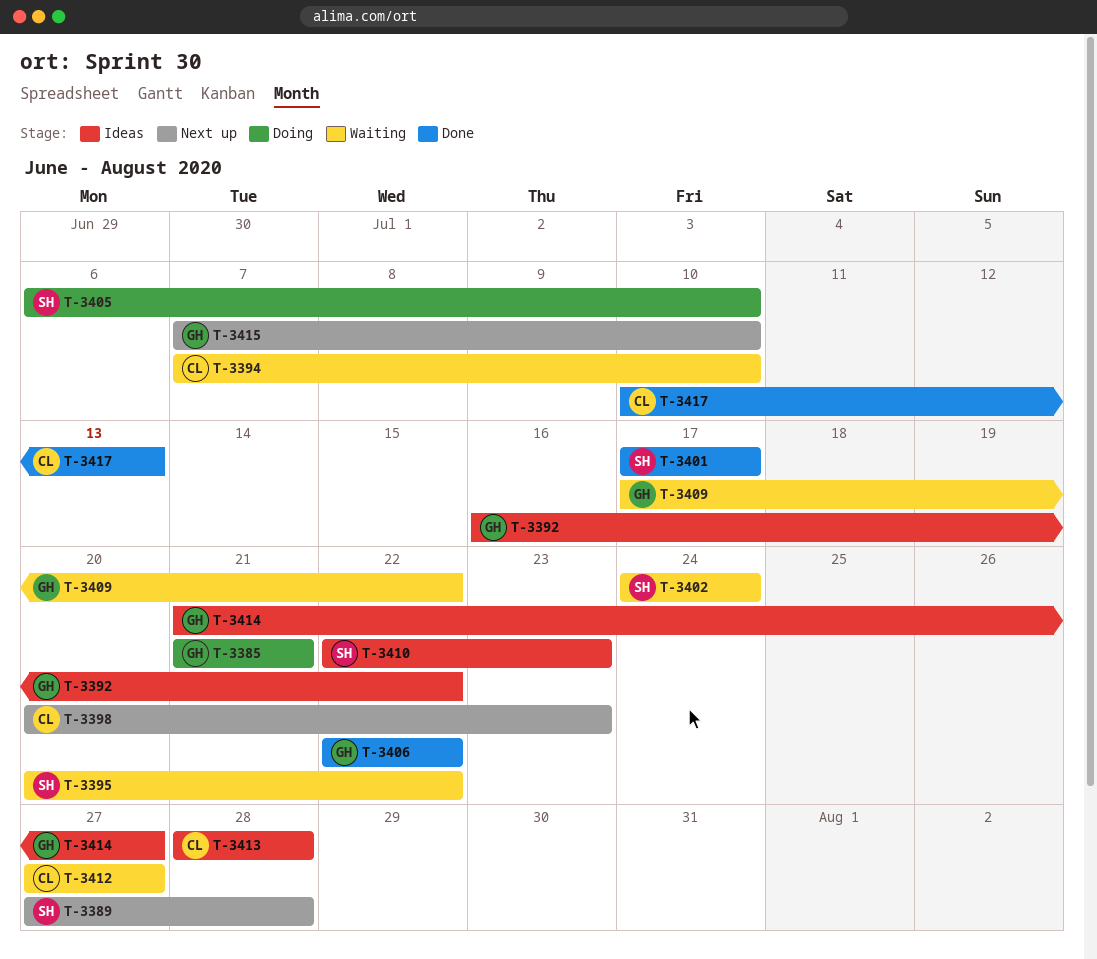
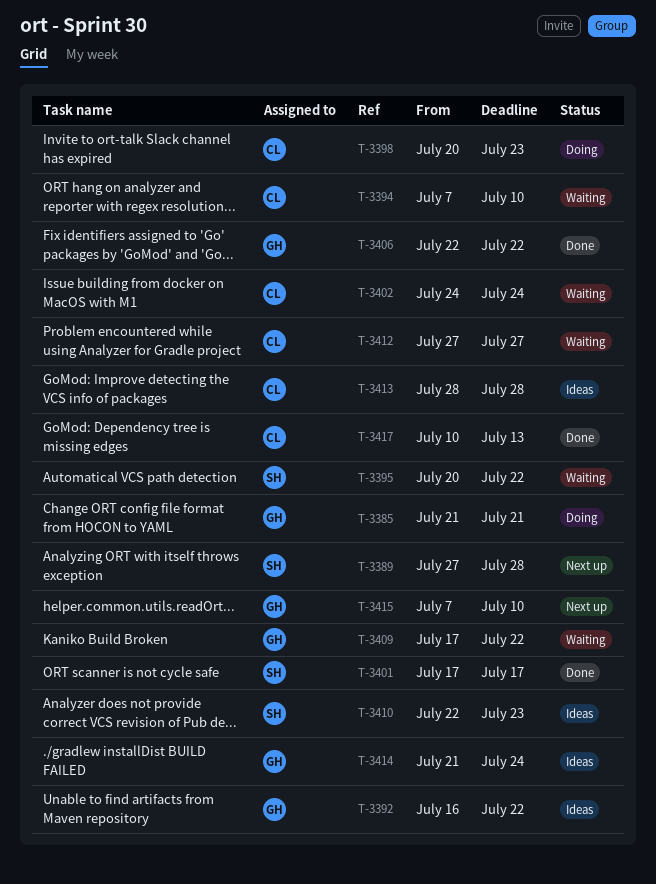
T-3398, status: Next up -> Doing
T-3402, owner: SH -> CL
T-3405: present -> none
T-3414, due: Jul 27 -> Jul 24

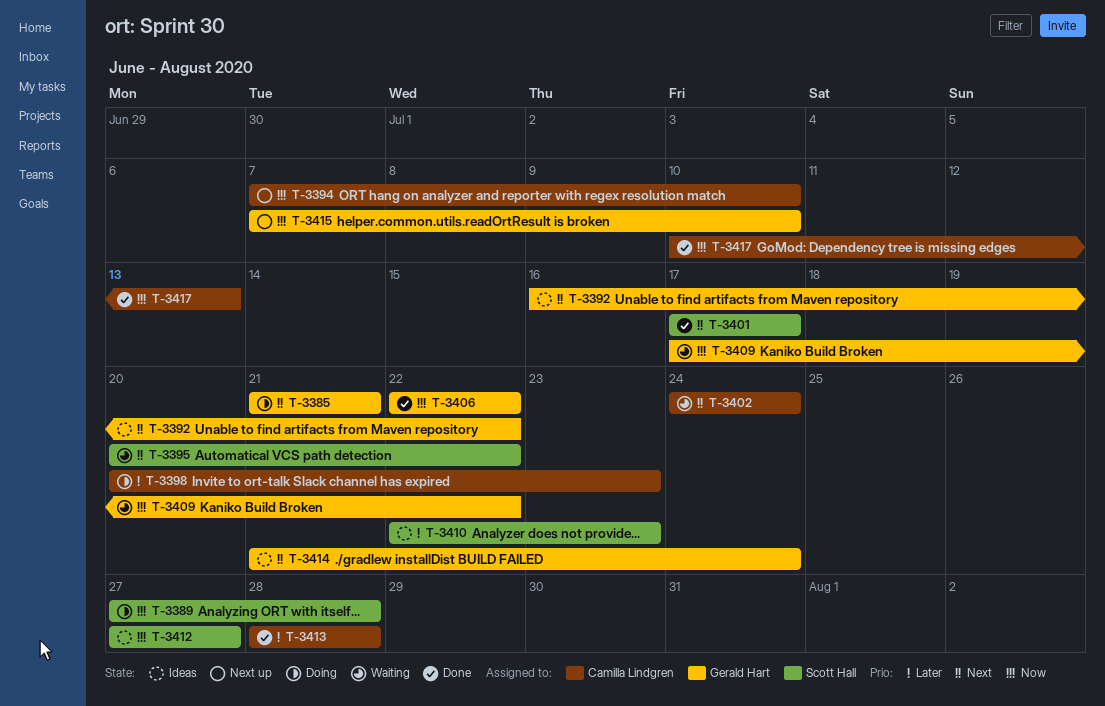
T-3389, status: Next up -> Doing
T-3394, status: Waiting -> Next up
T-3412, status: Waiting -> Ideas
T-3412, owner: Camilla Lindgren -> Scott Hall
T-3413, status: Ideas -> Done

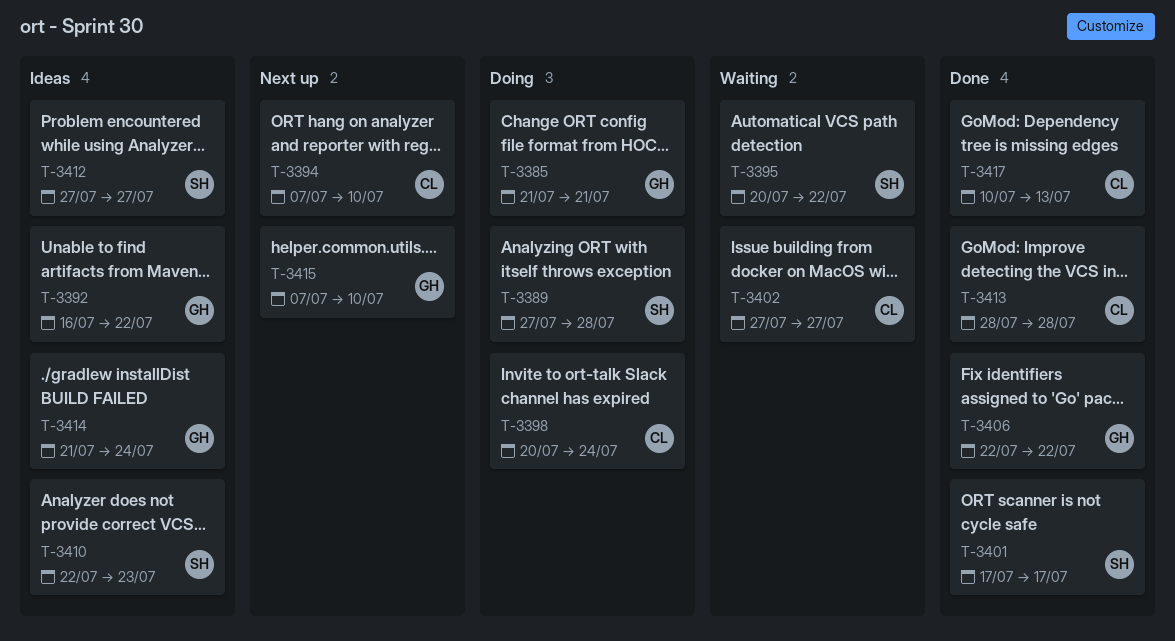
T-3398, due: Jul 23 -> Jul 24
T-3402, start: Jul 24 -> Jul 27
T-3402, due: Jul 24 -> Jul 27
T-3409: present -> none

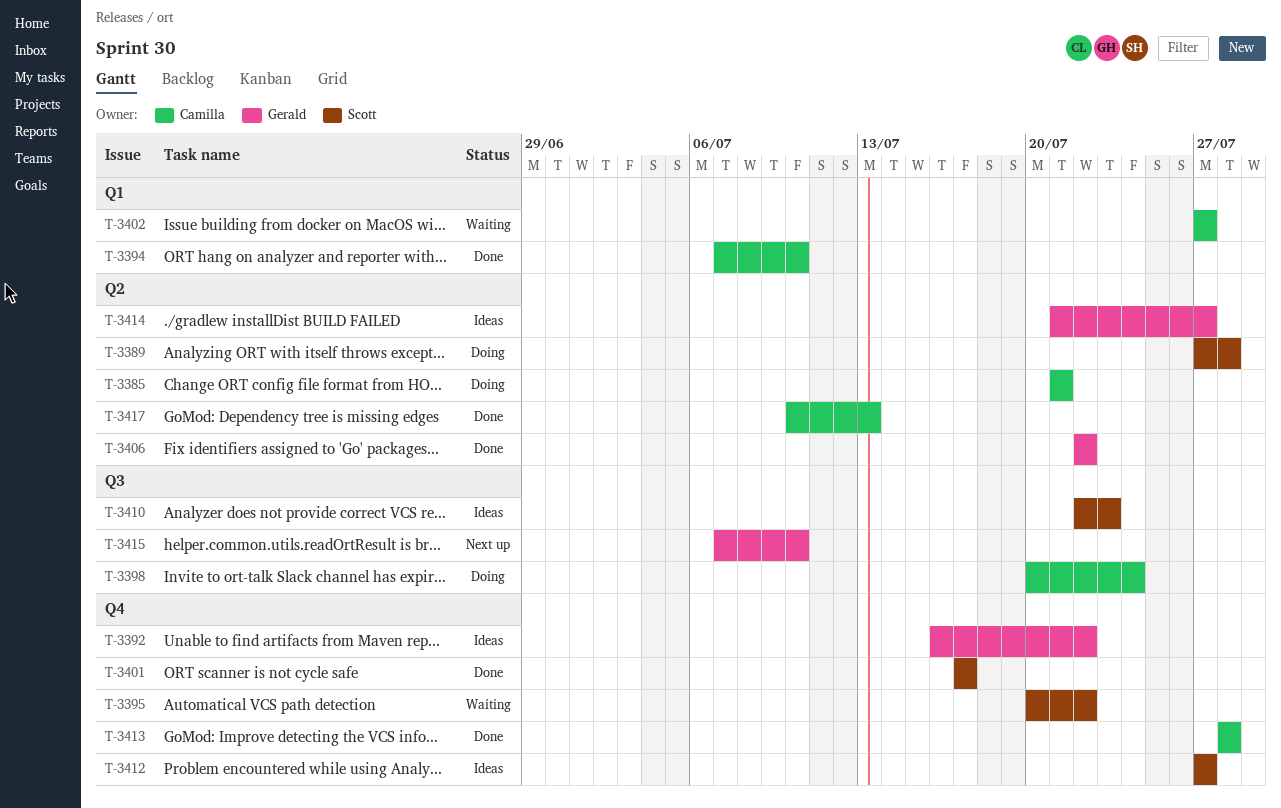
T-3385, owner: Gerald -> Camilla
T-3394, status: Next up -> Done
T-3414, due: Jul 24 -> Jul 27

